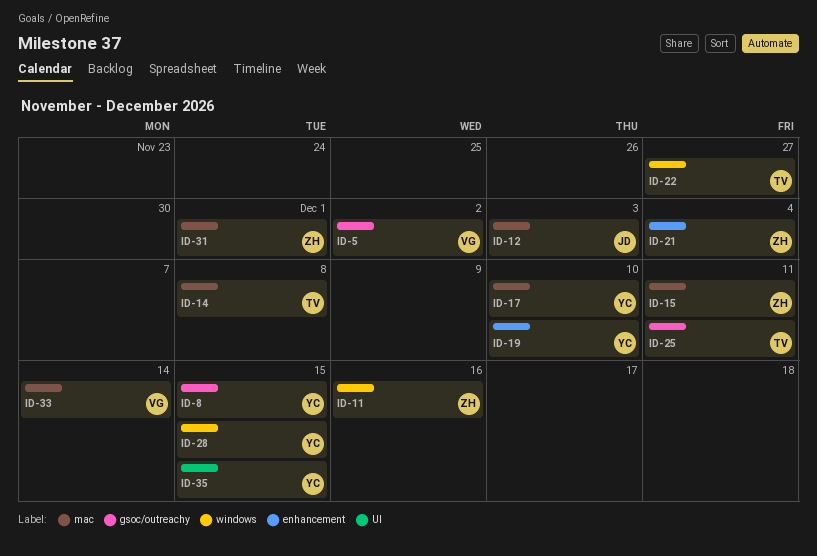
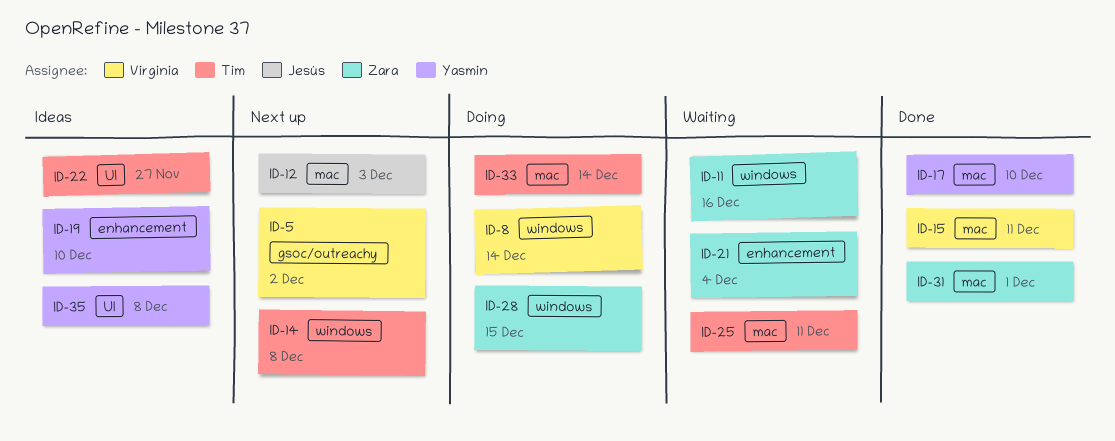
ID-8, owner: Yasmin -> Virginia
ID-8, label: gsoc/outreachy -> windows
ID-8, due: Dec 15 -> Dec 14
ID-14, label: mac -> windows
ID-15, owner: Zara -> Virginia
ID-22, label: windows -> UI
ID-25, label: gsoc/outreachy -> mac
ID-28, owner: Yasmin -> Zara
ID-33, owner: Virginia -> Tim
ID-35, due: Dec 15 -> Dec 8

